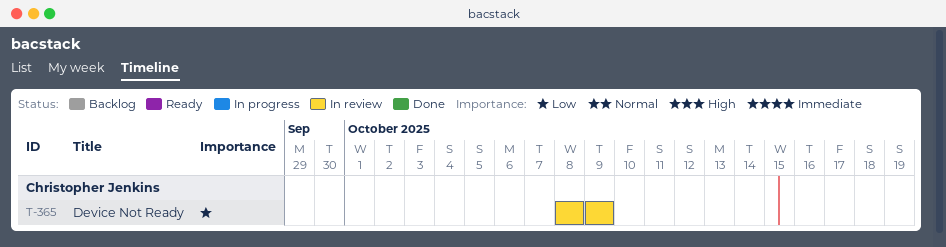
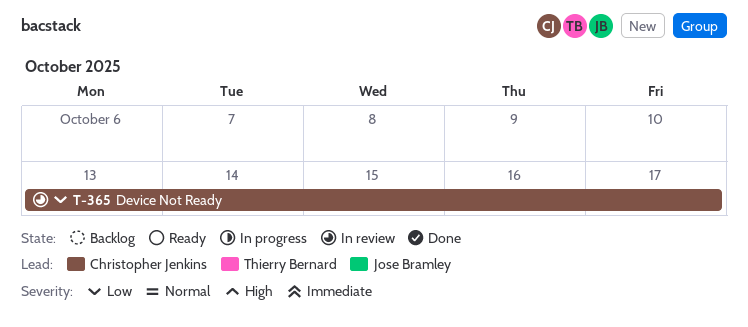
T-365, start: Oct 8 -> Oct 13
T-365, due: Oct 9 -> Oct 17

